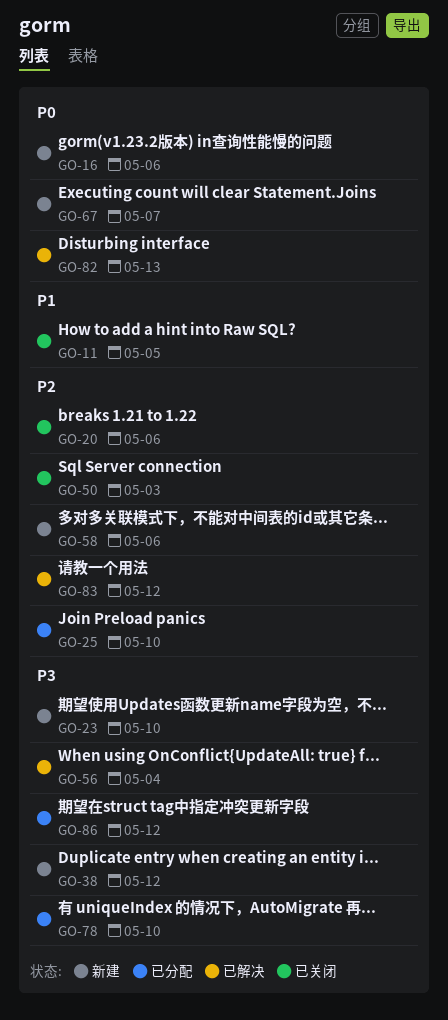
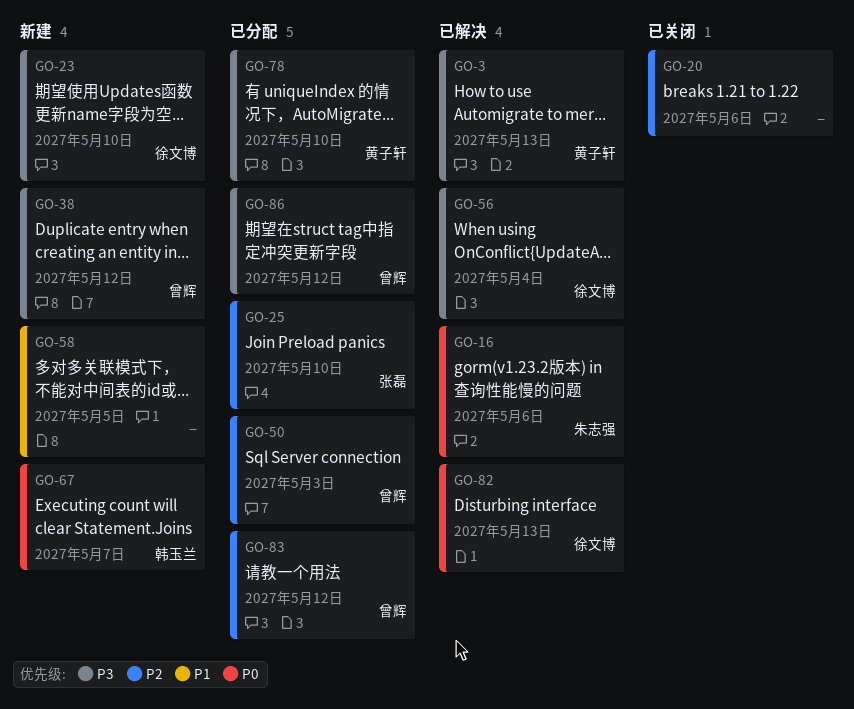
GO-3: none -> present
GO-11: present -> none
GO-16, status: 新建 -> 已解决
GO-50, status: 已关闭 -> 已分配
GO-58, priority: P2 -> P1
GO-58, due: May 6 -> May 5
GO-83, status: 已解决 -> 已分配

